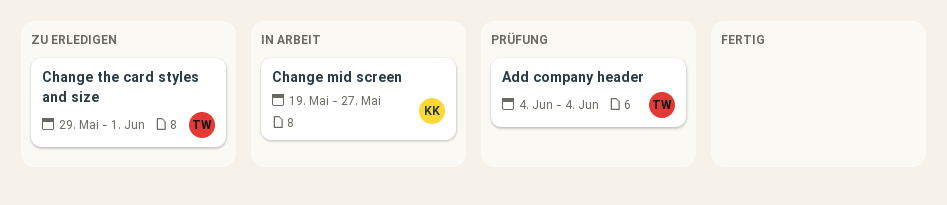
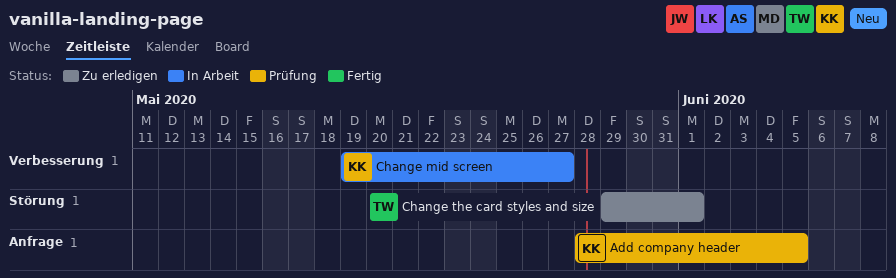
Add company header, owner: TW -> KK
Add company header, start: Jun 4 -> May 28
Add company header, due: Jun 4 -> Jun 5

